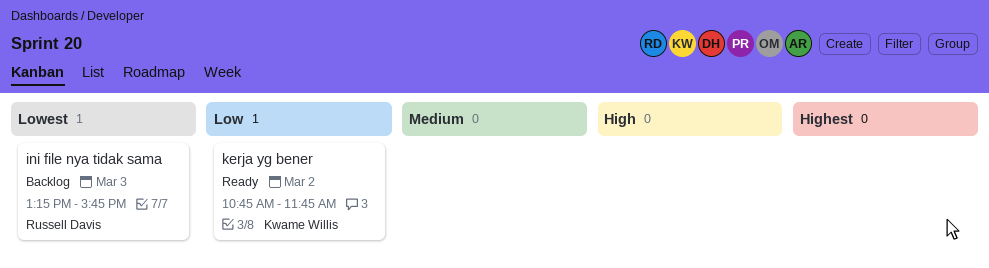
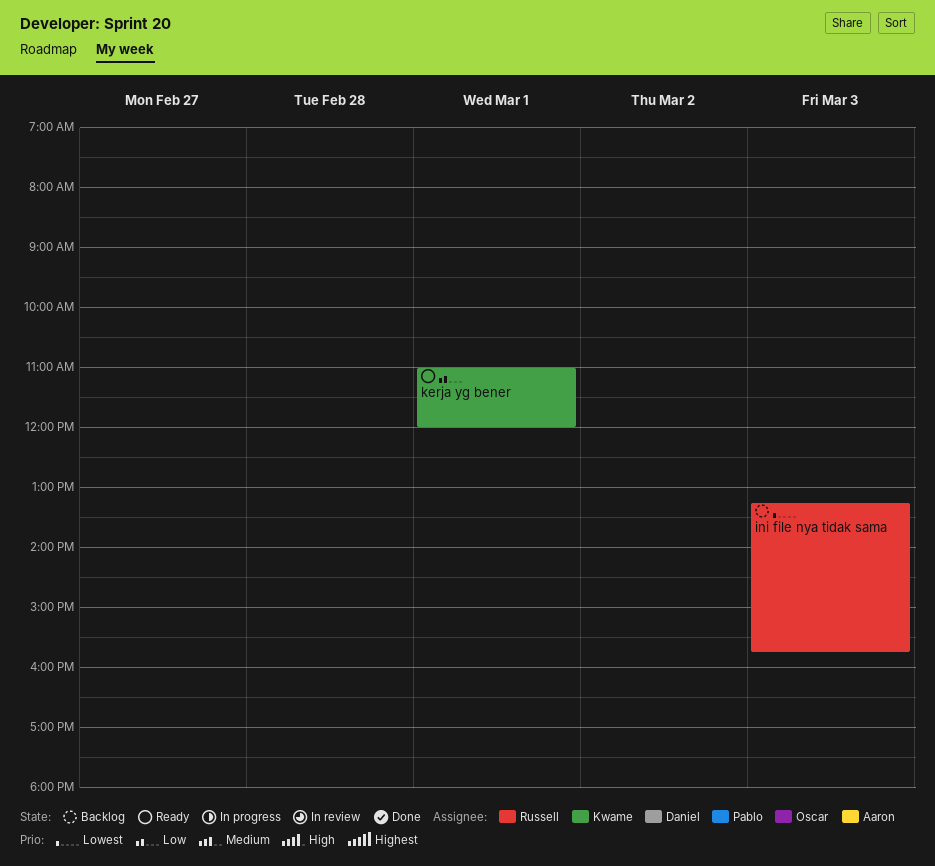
kerja yg bener, day: Mar 2 -> Mar 1
kerja yg bener, begins: 10:45 -> 11:00
kerja yg bener, ends: 11:45 -> 12:00

